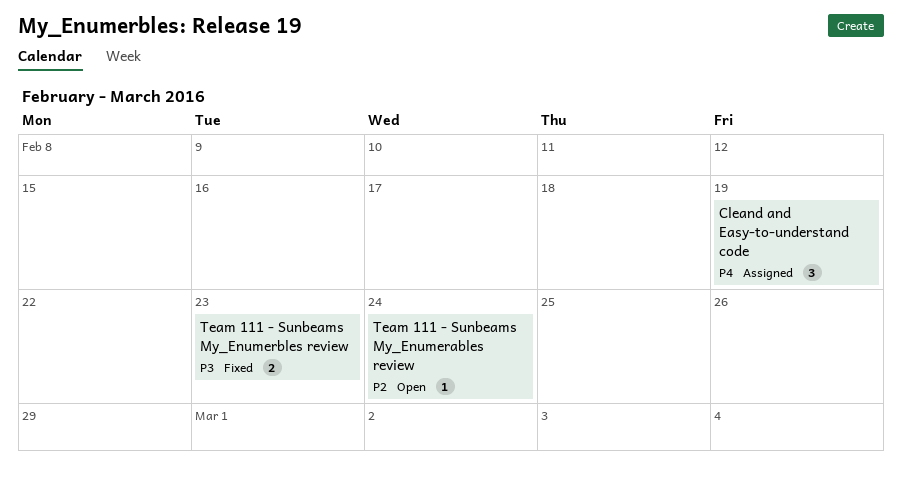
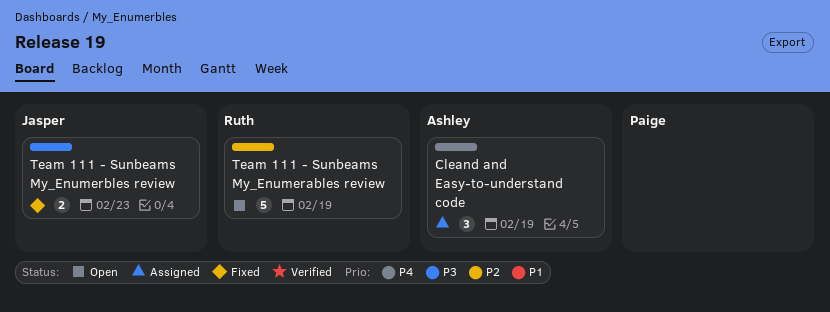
Team 111 - Sunbeams My_Enumerables review, estimate: 1 -> 5
Team 111 - Sunbeams My_Enumerables review, due: Feb 24 -> Feb 19

